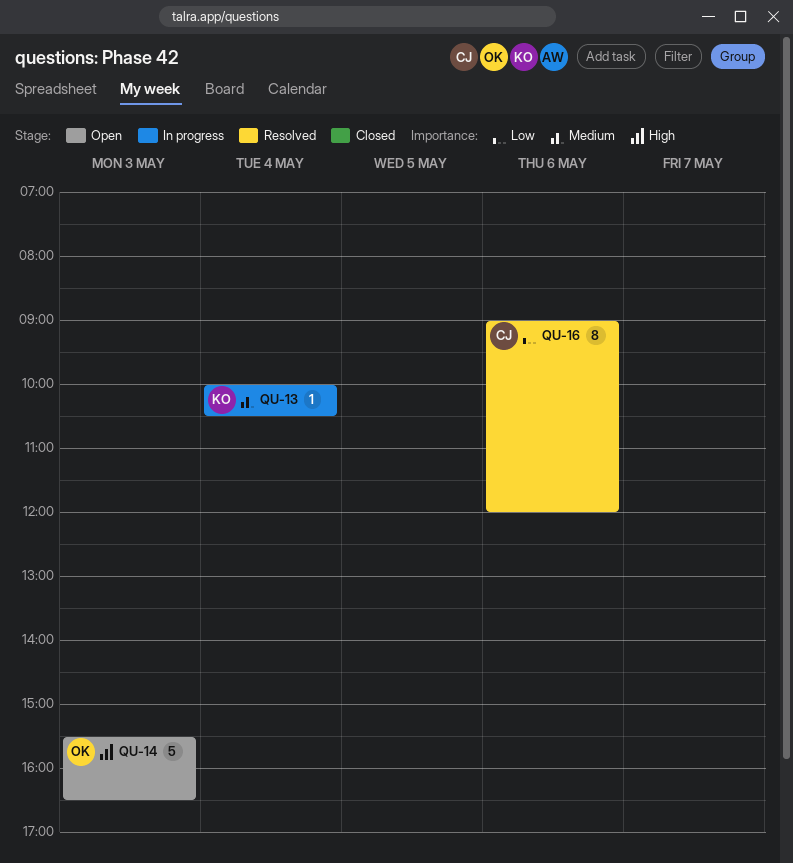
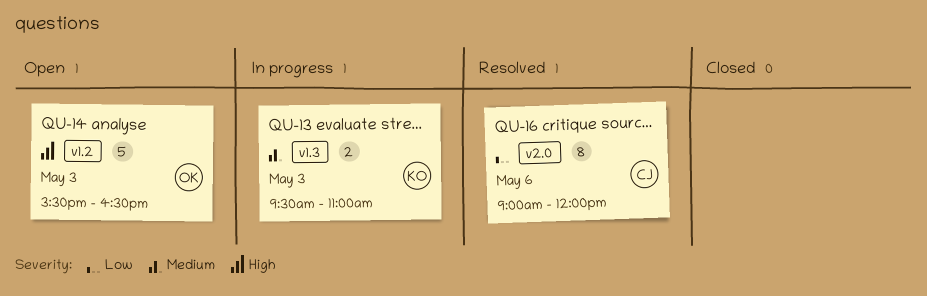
QU-13, estimate: 1 -> 2
QU-13, day: May 4 -> May 3
QU-13, begins: 10:00 -> 09:30
QU-13, ends: 10:30 -> 11:00

